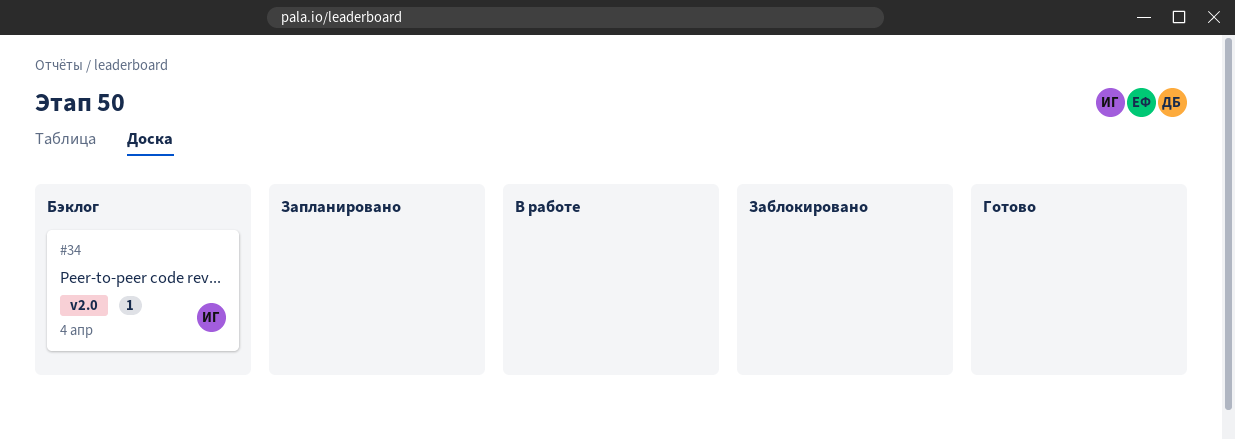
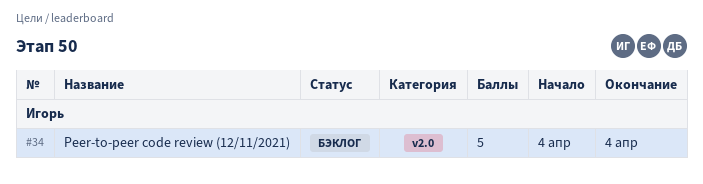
#34, estimate: 1 -> 5

